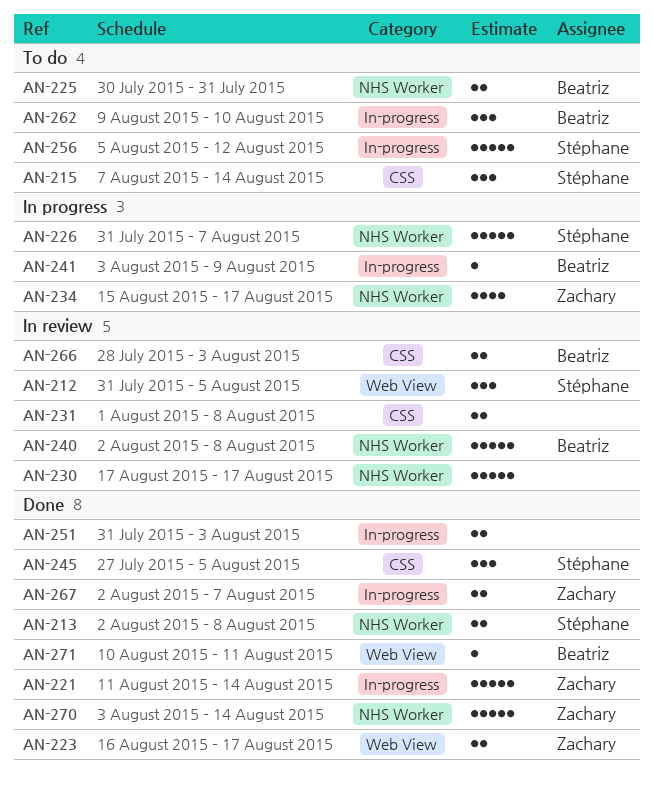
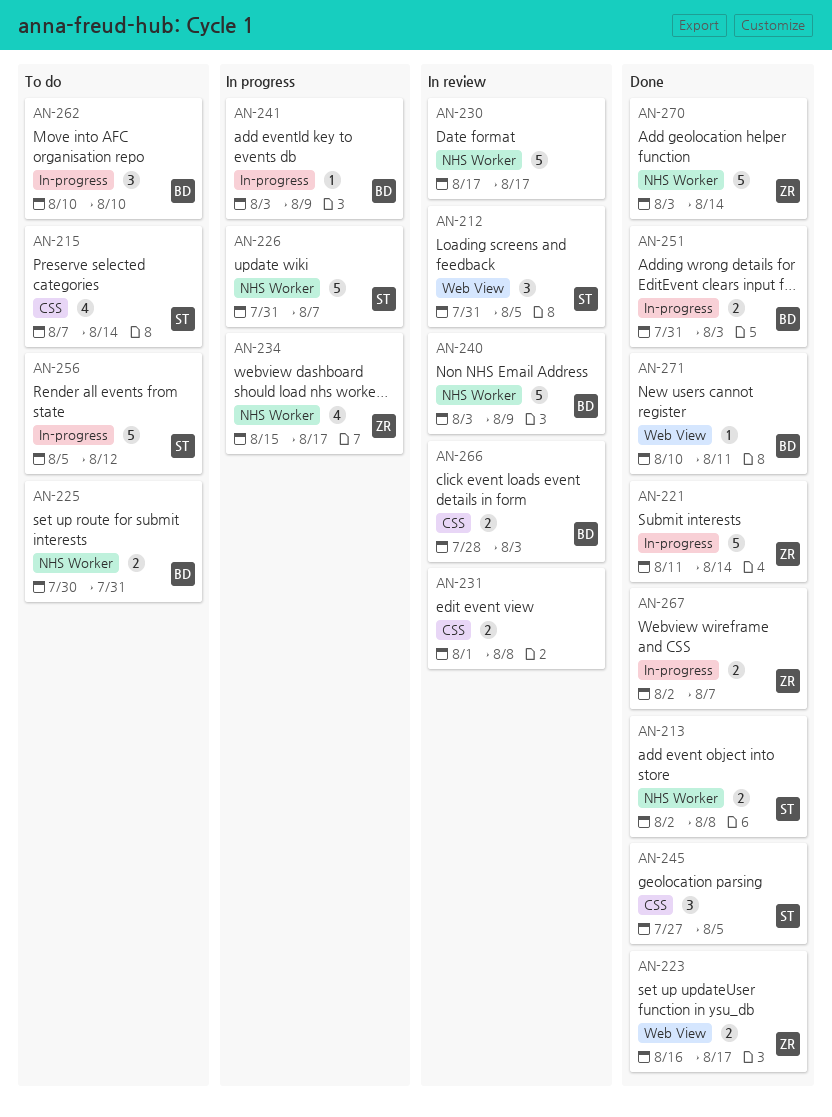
AN-215, estimate: 3 -> 4
AN-240, start: Aug 2 -> Aug 3
AN-240, due: Aug 8 -> Aug 9
AN-251, owner: none -> Beatriz
AN-262, start: Aug 9 -> Aug 10

